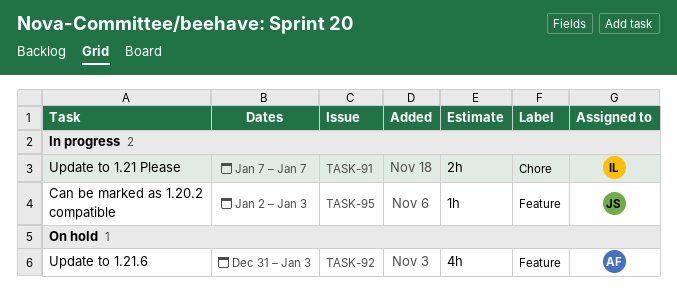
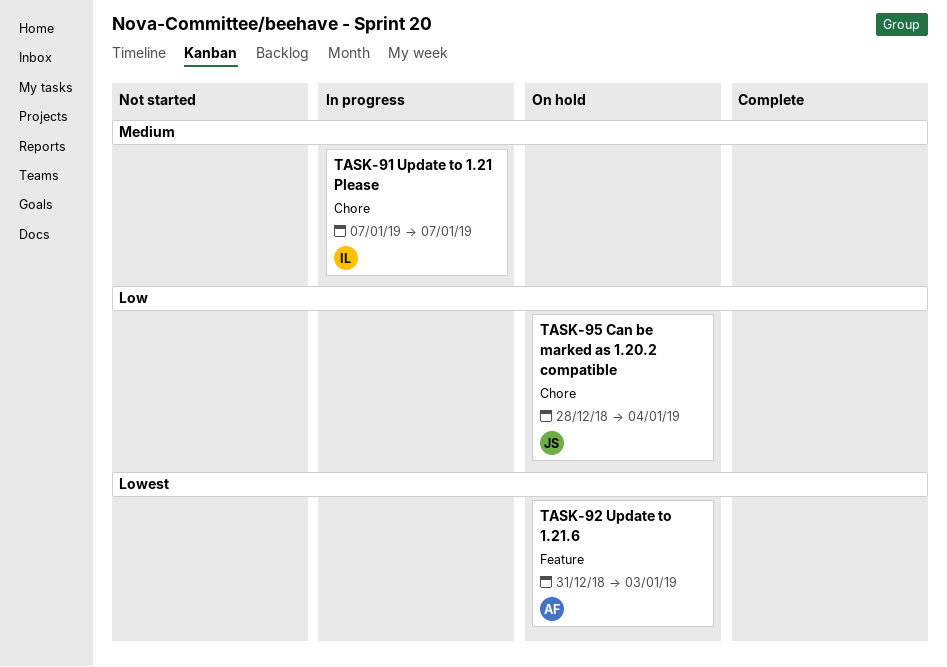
TASK-95, status: In progress -> On hold
TASK-95, label: Feature -> Chore
TASK-95, start: Jan 2 -> Dec 28
TASK-95, due: Jan 3 -> Jan 4

